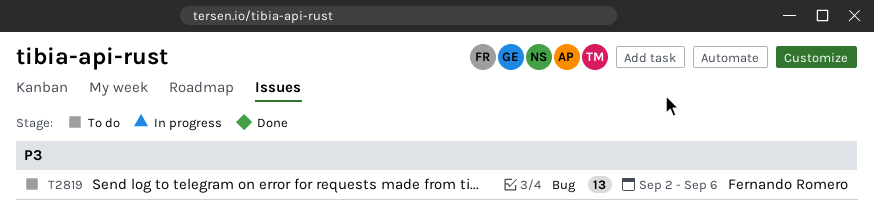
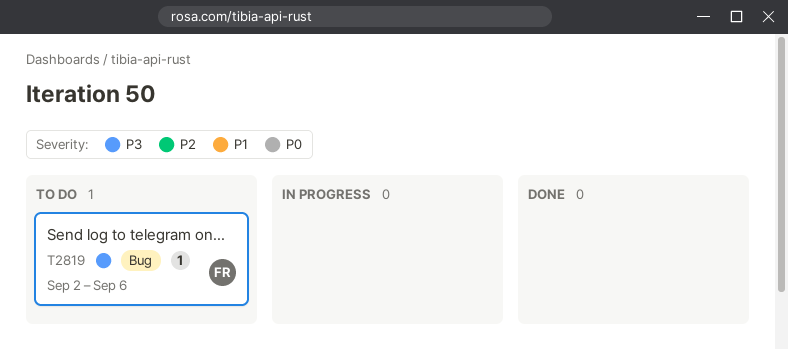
T2819, estimate: 13 -> 1

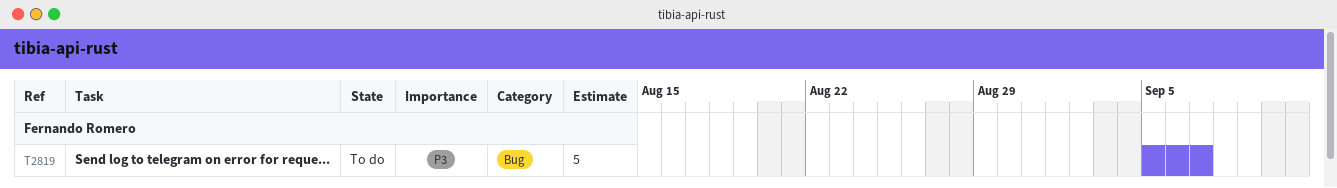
T2819, estimate: 1 -> 5
T2819, start: Sep 2 -> Sep 5
T2819, due: Sep 6 -> Sep 7

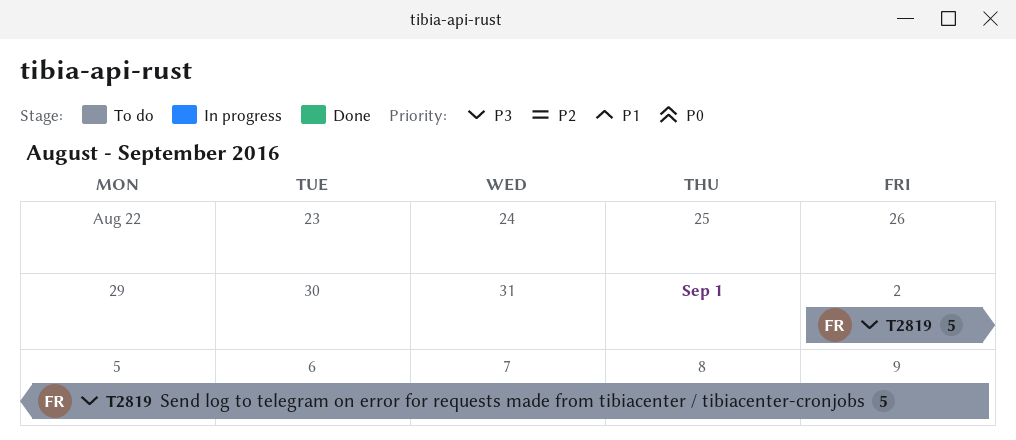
T2819, start: Sep 5 -> Sep 2
T2819, due: Sep 7 -> Sep 9

